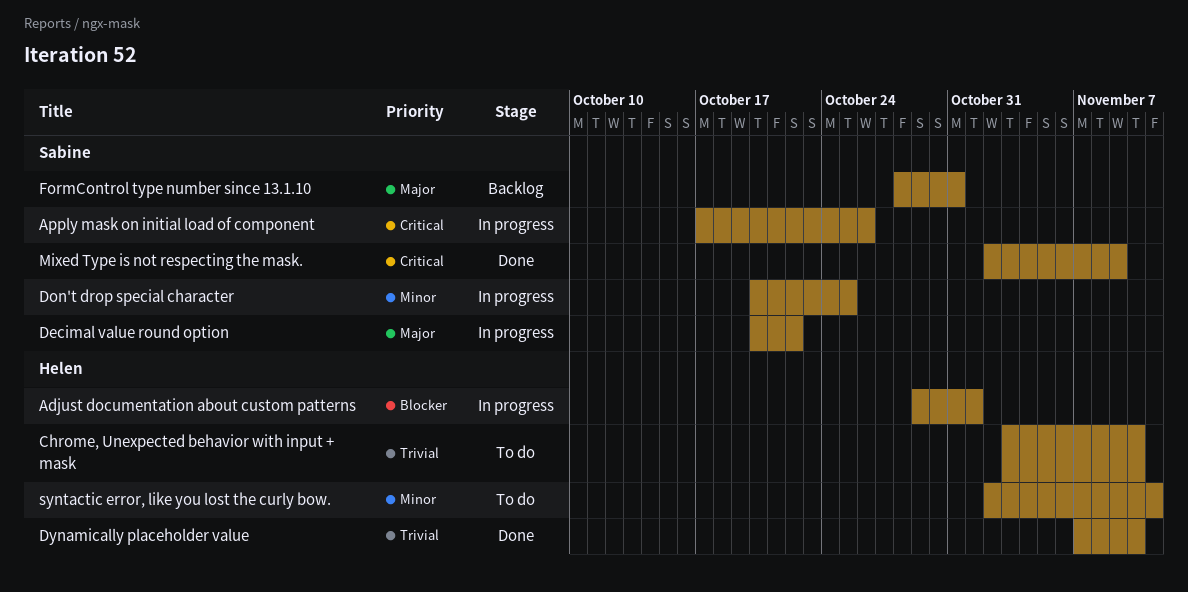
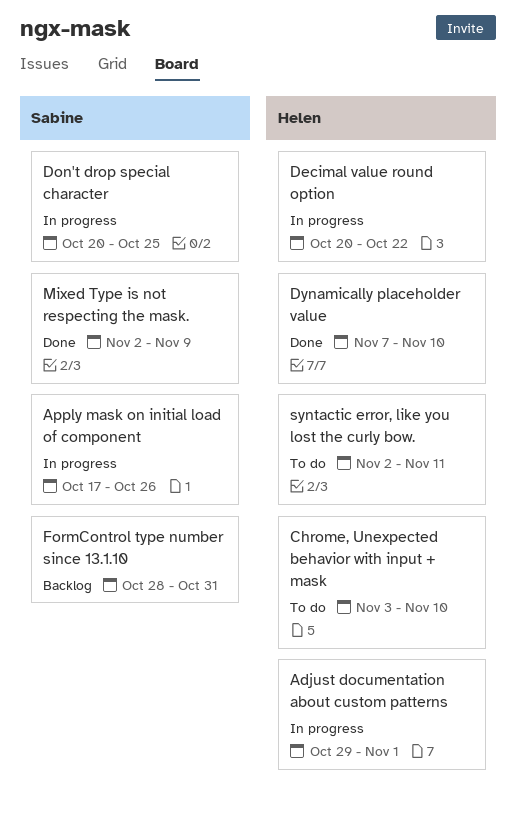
Decimal value round option, owner: Sabine -> Helen

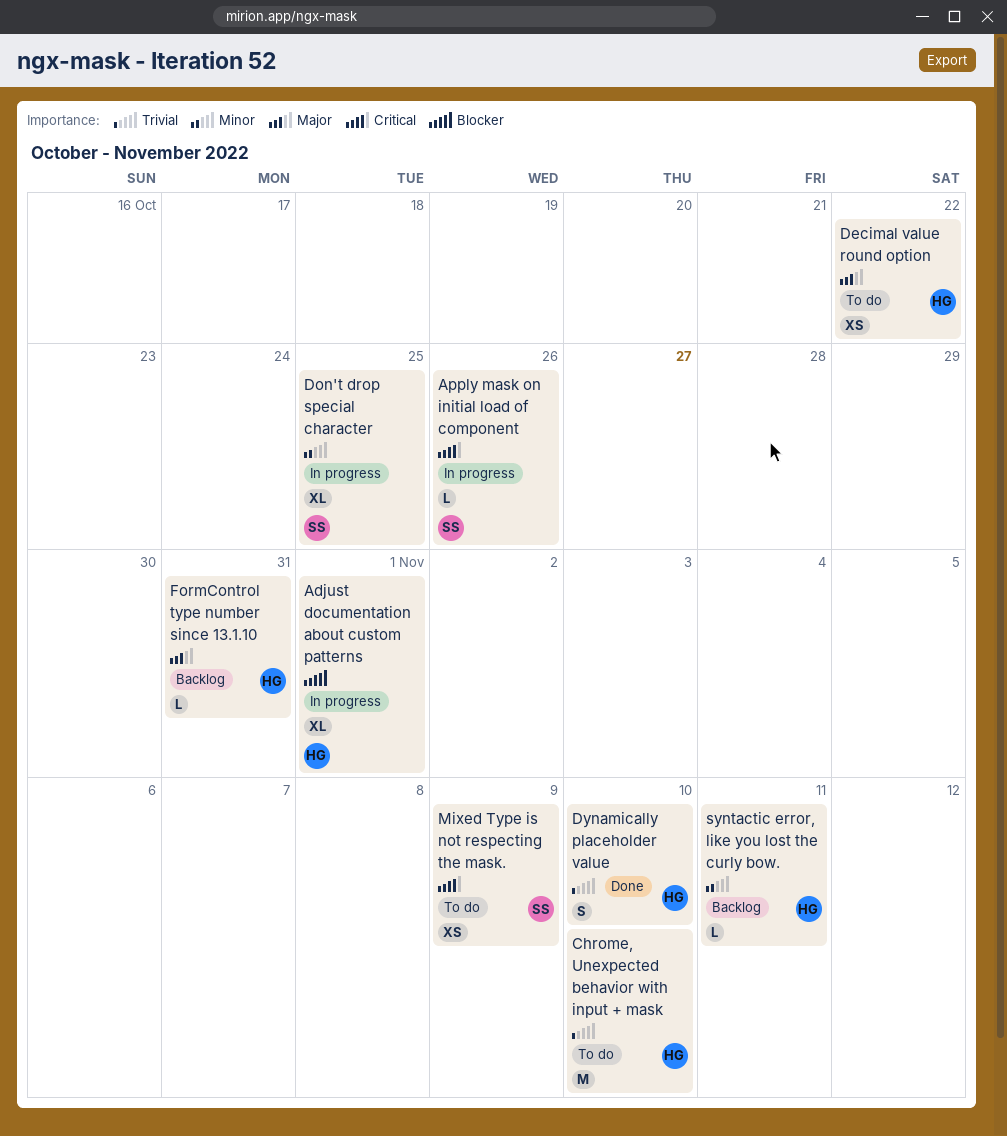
Decimal value round option, status: In progress -> To do
FormControl type number since 13.1.10, owner: Sabine -> Helen
Mixed Type is not respecting the mask., status: Done -> To do
syntactic error, like you lost the curly bow., status: To do -> Backlog

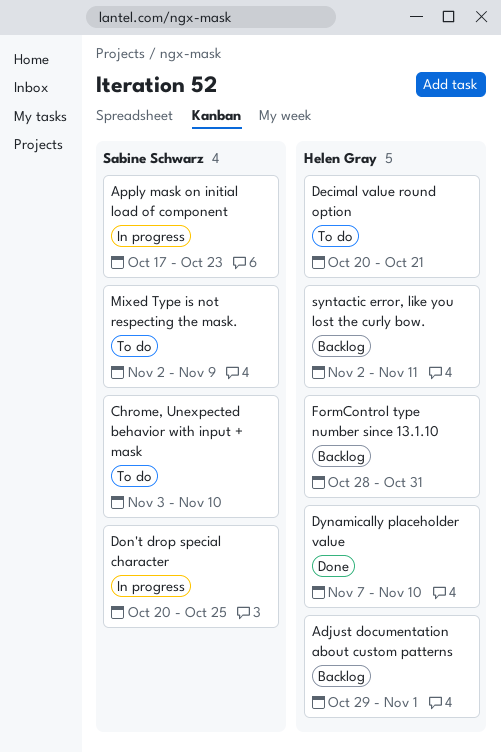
Adjust documentation about custom patterns, status: In progress -> Backlog
Apply mask on initial load of component, due: Oct 26 -> Oct 23
Chrome, Unexpected behavior with input + mask, owner: Helen Gray -> Sabine Schwarz
Decimal value round option, due: Oct 22 -> Oct 21

